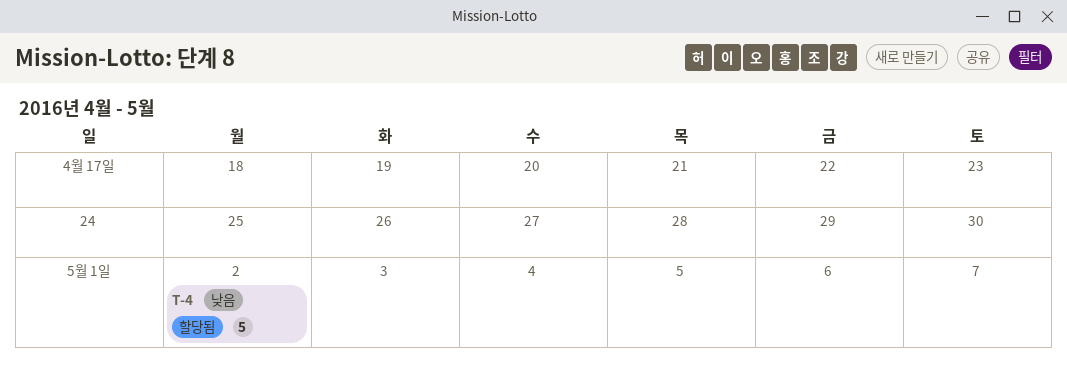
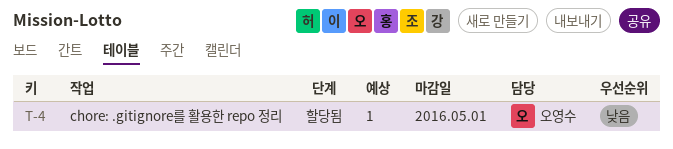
T-4, estimate: 5 -> 1
T-4, due: May 2 -> May 1

